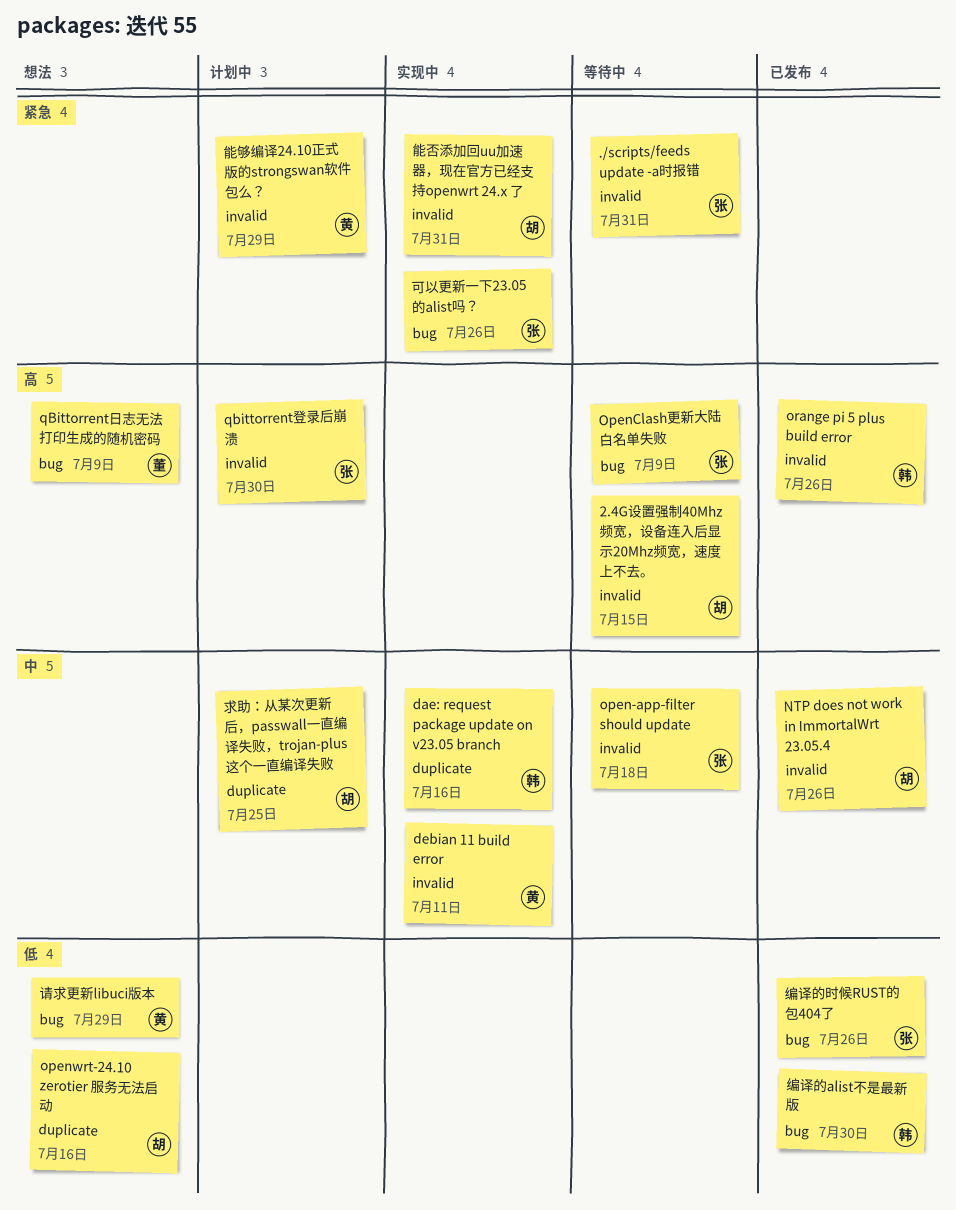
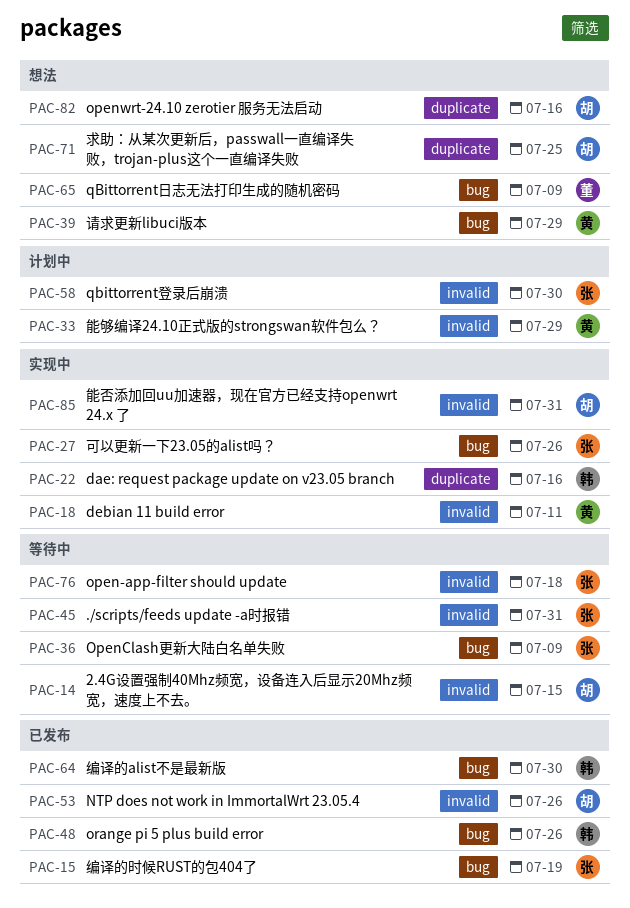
orange pi 5 plus build error, label: invalid -> bug
求助：从某次更新后，passwall一直编译失败，trojan-plus这个一直编译失败, status: 计划中 -> 想法
编译的时候RUST的包404了, due: Jul 26 -> Jul 19

